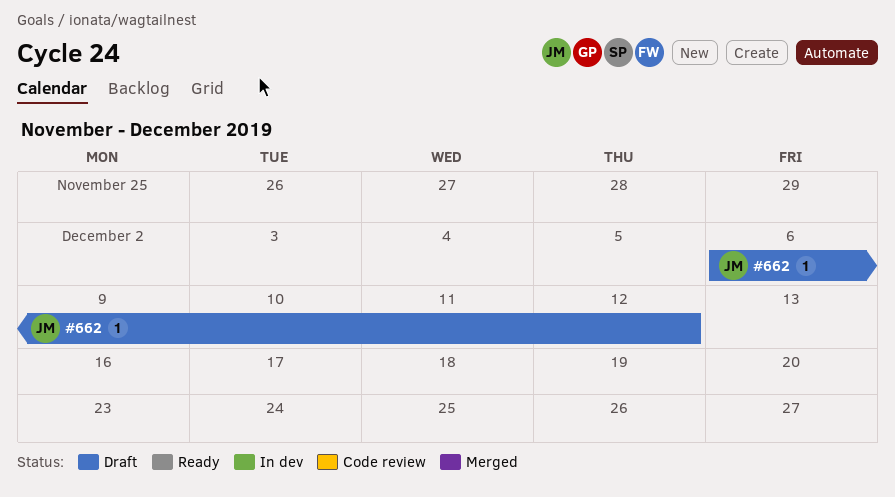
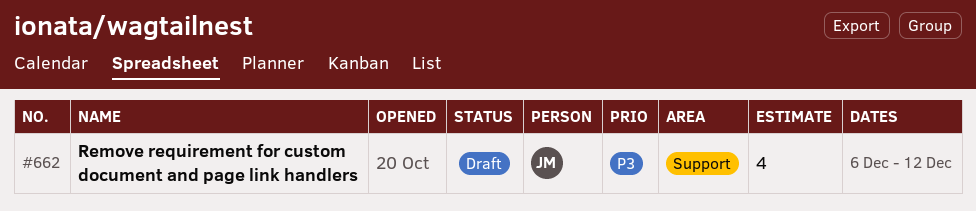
#662, estimate: 1 -> 4

